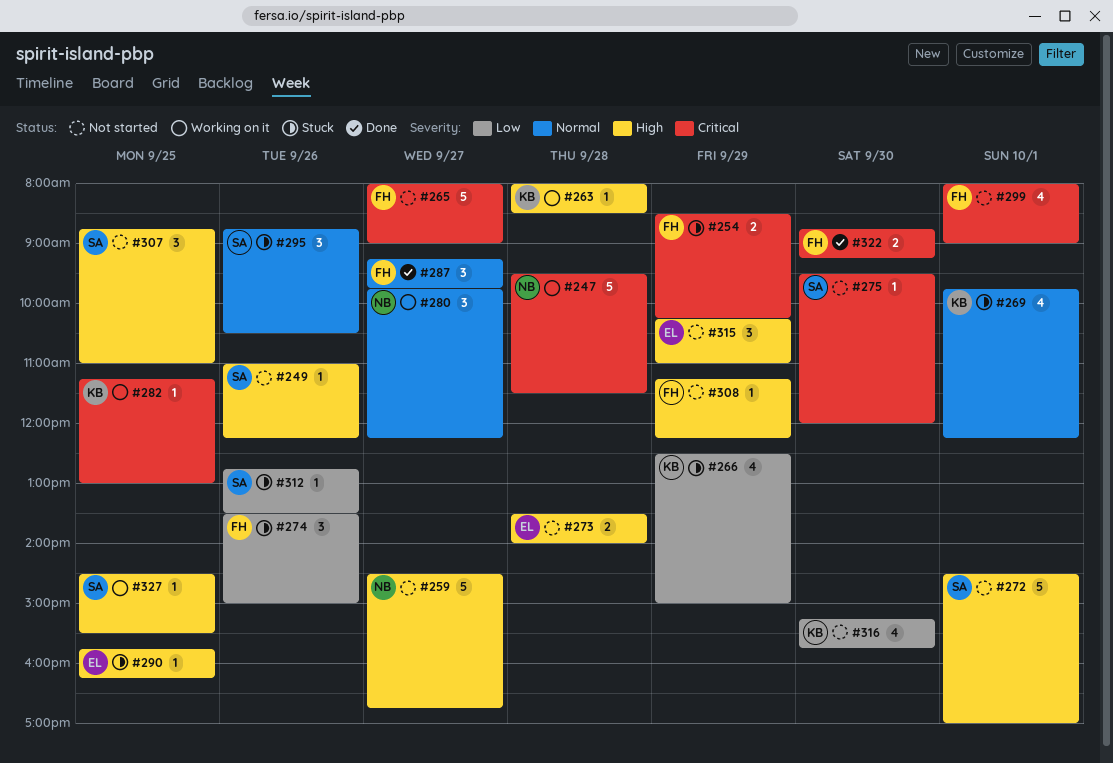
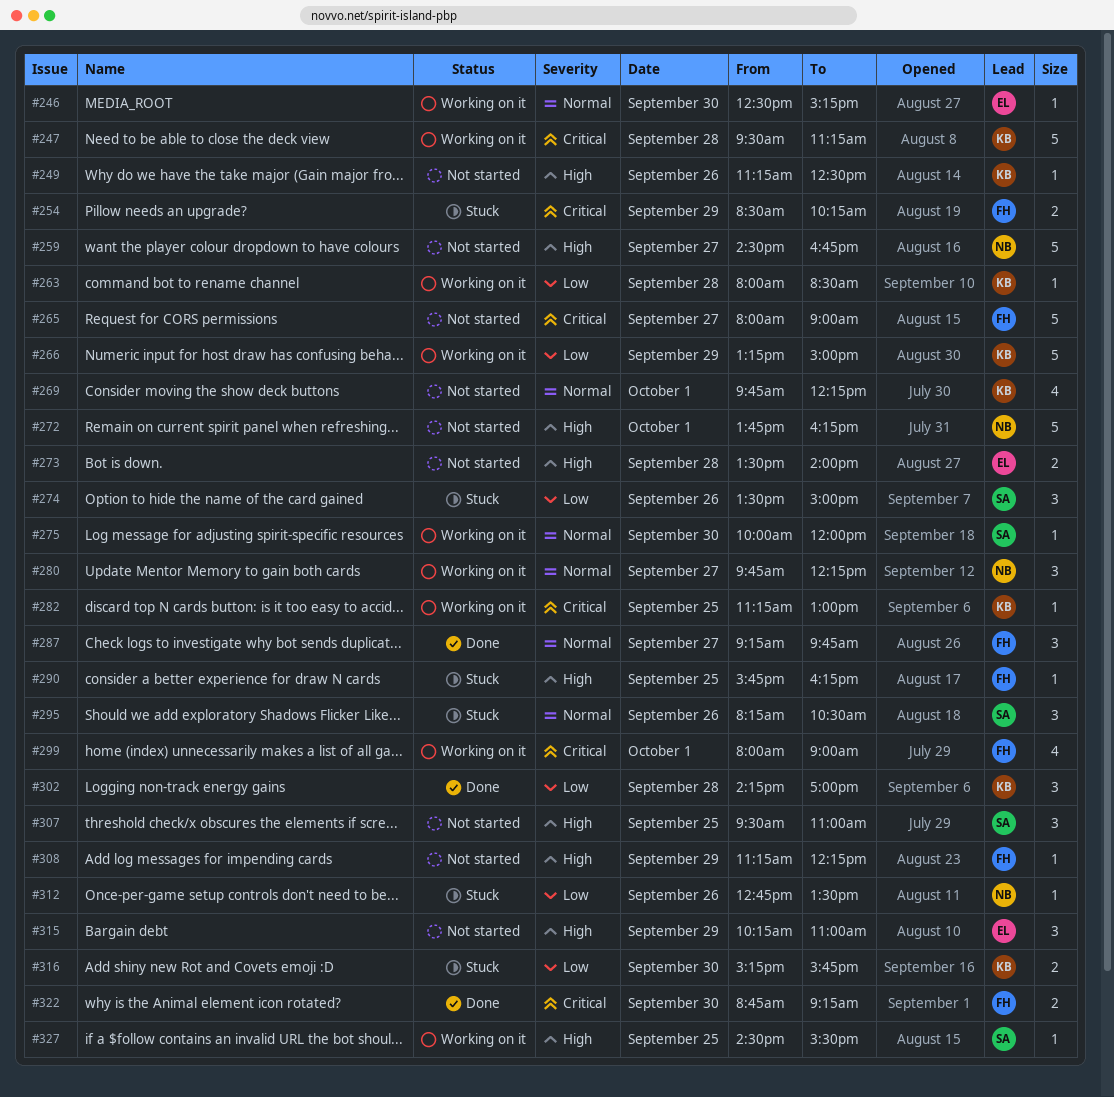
#246: none -> present
#247, owner: NB -> KB
#247, ends: 11:30 -> 11:15
#249, owner: SA -> KB
#249, begins: 11:00 -> 11:15
#249, ends: 12:15 -> 12:30
#263, priority: High -> Low
#266, status: Stuck -> Working on it
#266, estimate: 4 -> 5
#266, begins: 12:30 -> 13:15
#269, status: Stuck -> Not started
#272, owner: SA -> NB
#272, begins: 14:30 -> 13:45
#272, ends: 17:00 -> 16:15
#274, owner: FH -> SA
#275, status: Not started -> Working on it
#275, priority: Critical -> Normal
#275, begins: 09:30 -> 10:00
#290, owner: EL -> FH
#295, begins: 08:45 -> 08:15
#299, status: Not started -> Working on it
#302: none -> present
#307, begins: 08:45 -> 09:30
#312, owner: SA -> NB
#316, status: Not started -> Stuck
#316, estimate: 4 -> 2

